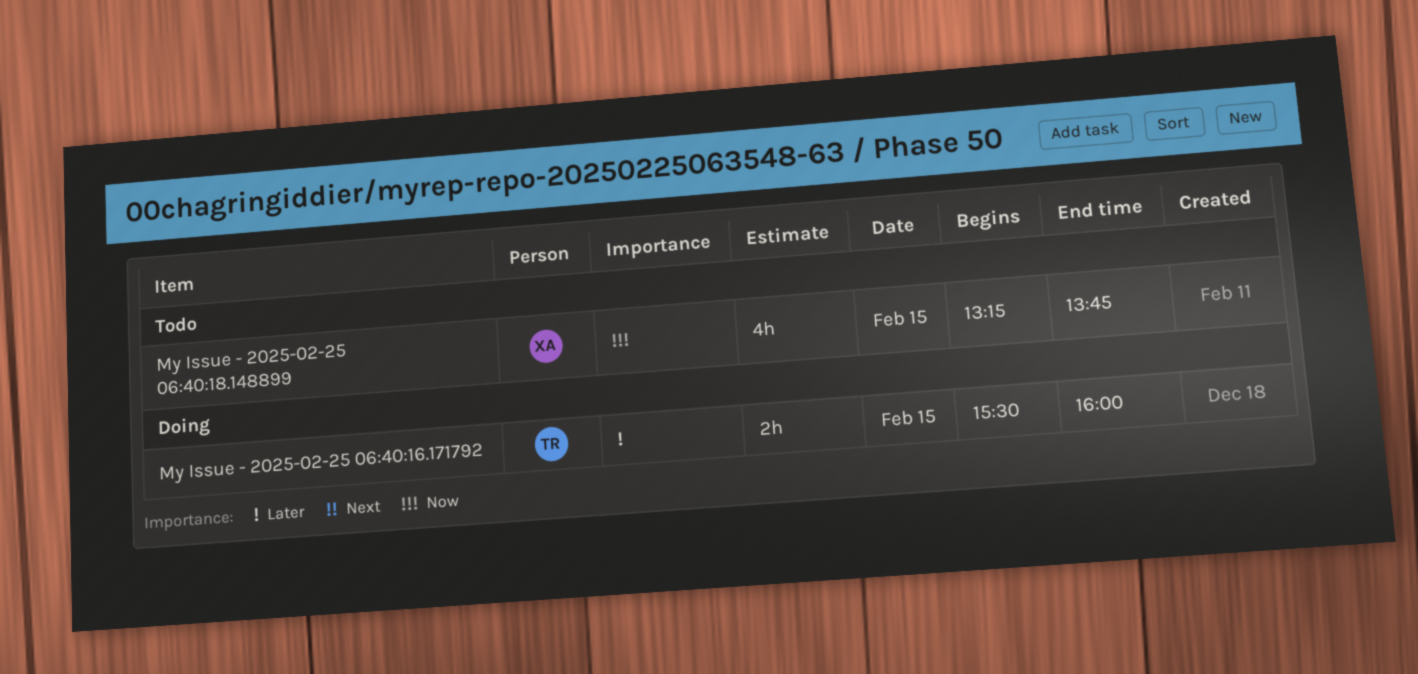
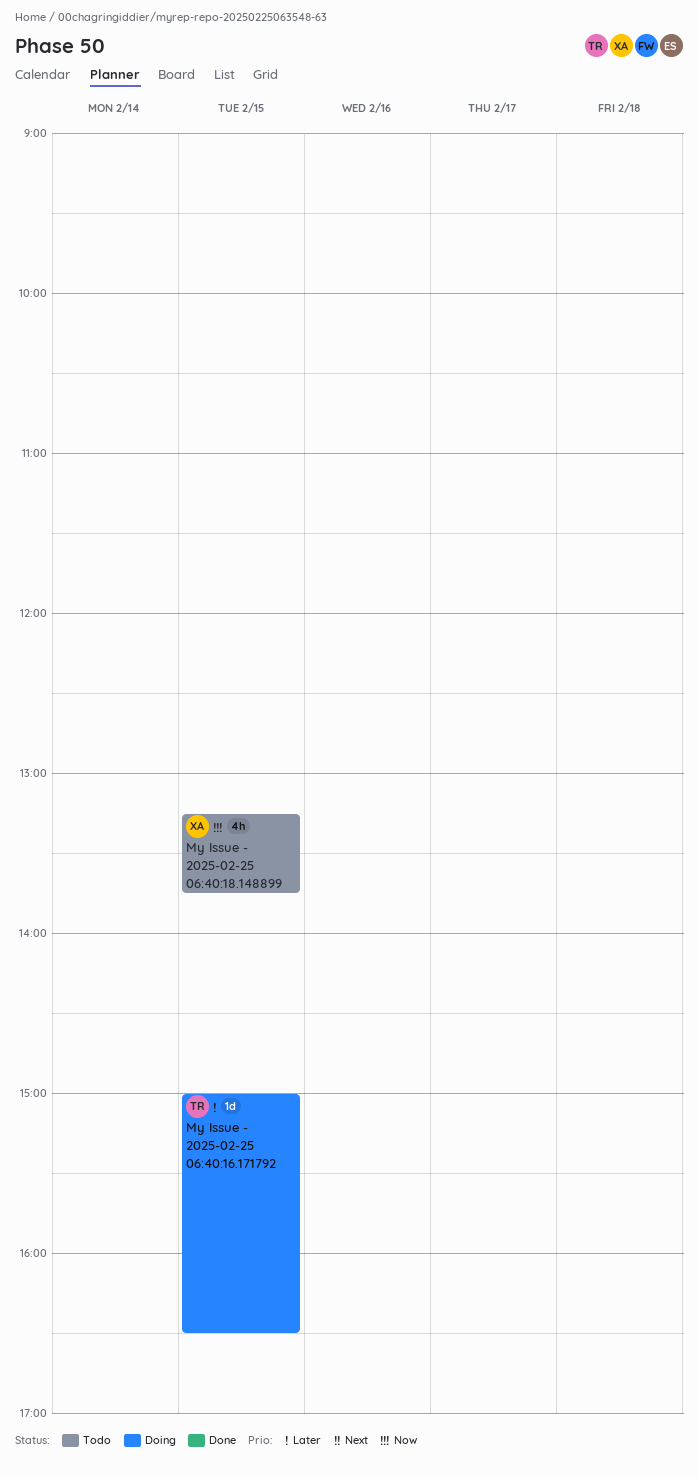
My Issue - 2025-02-25 06:40:16.171792, estimate: 2h -> 1d
My Issue - 2025-02-25 06:40:16.171792, begins: 15:30 -> 15:00
My Issue - 2025-02-25 06:40:16.171792, ends: 16:00 -> 16:30

